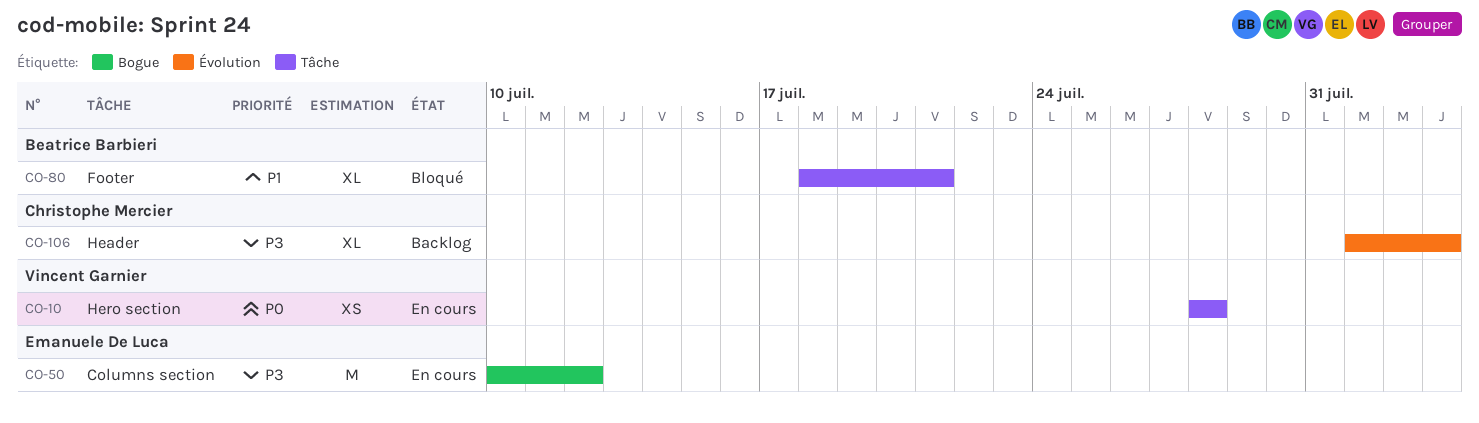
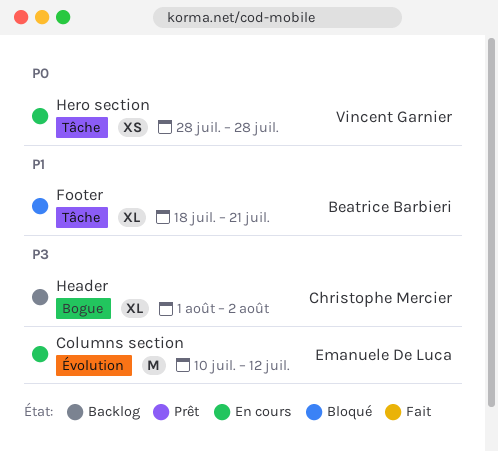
Columns section, label: Bogue -> Évolution
Header, label: Évolution -> Bogue
Header, due: Aug 3 -> Aug 2

